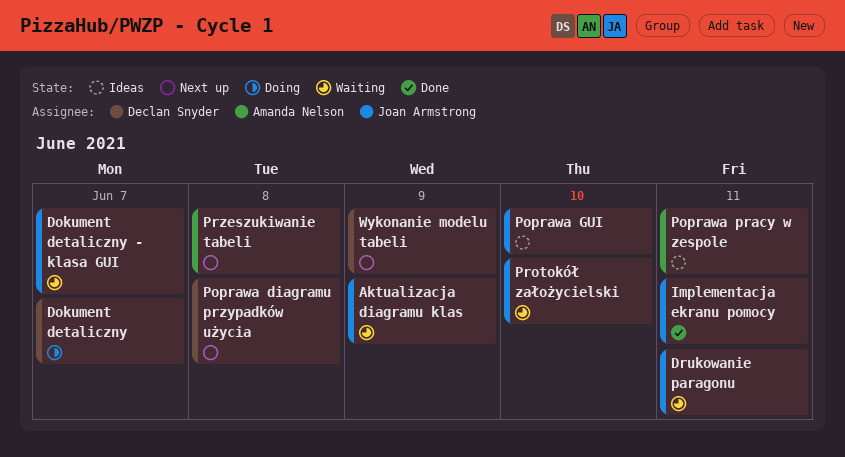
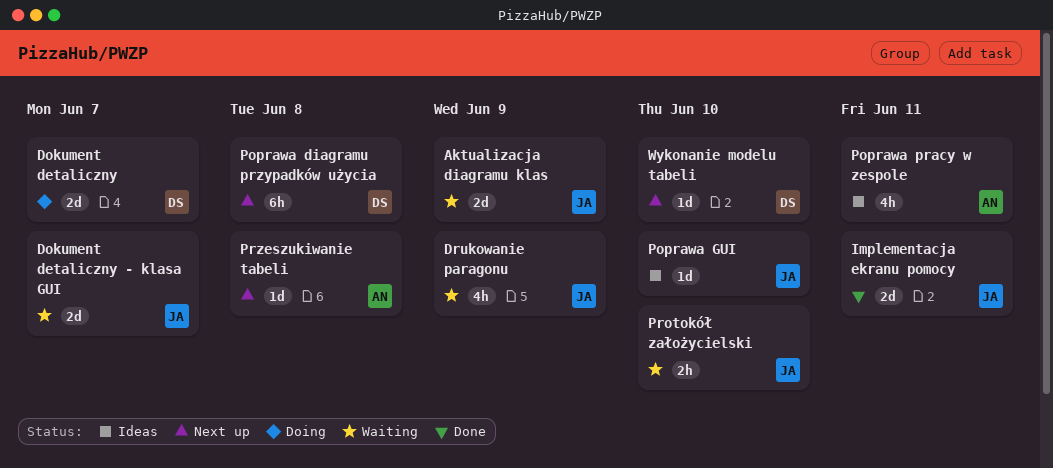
Drukowanie paragonu, due: Jun 11 -> Jun 9
Wykonanie modelu tabeli, due: Jun 9 -> Jun 10

